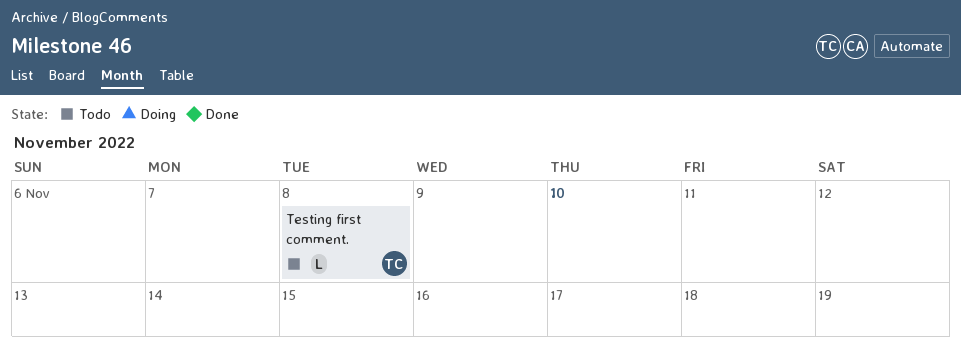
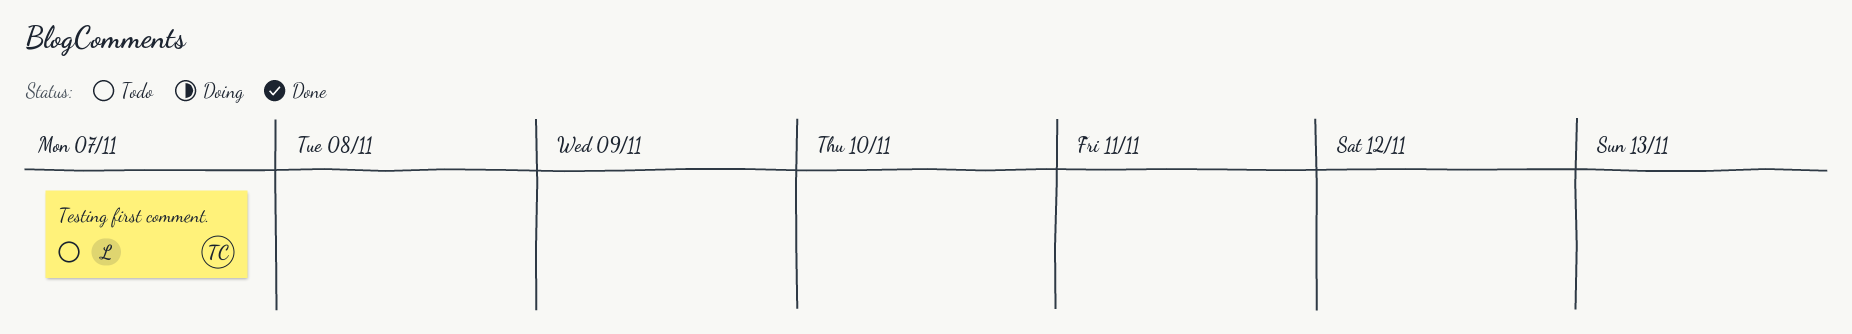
Testing first comment., due: Nov 8 -> Nov 7

